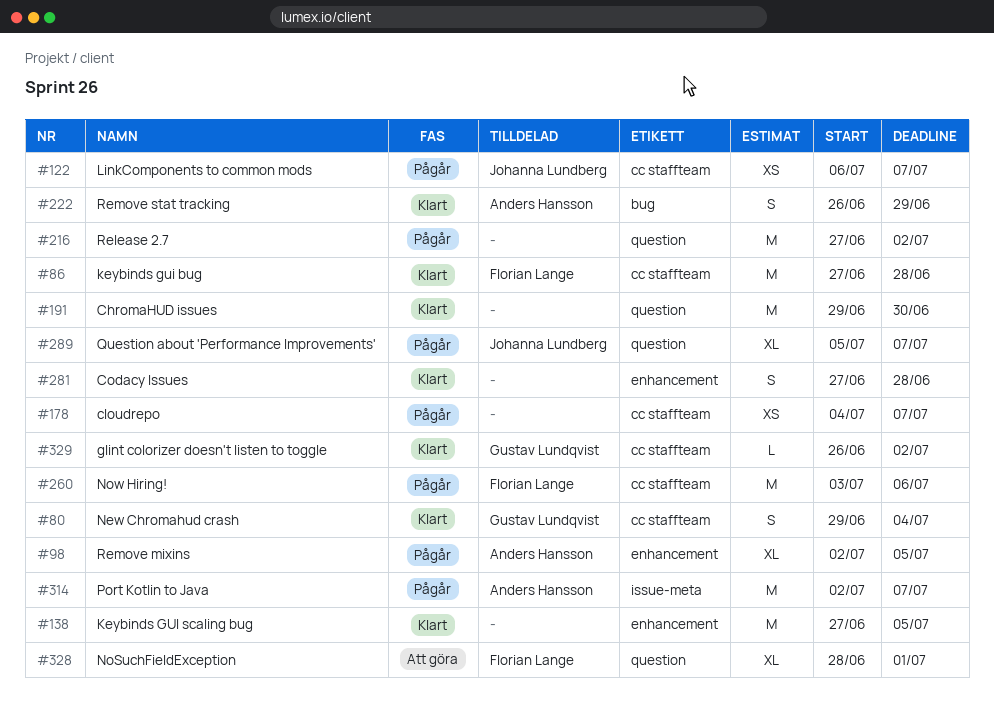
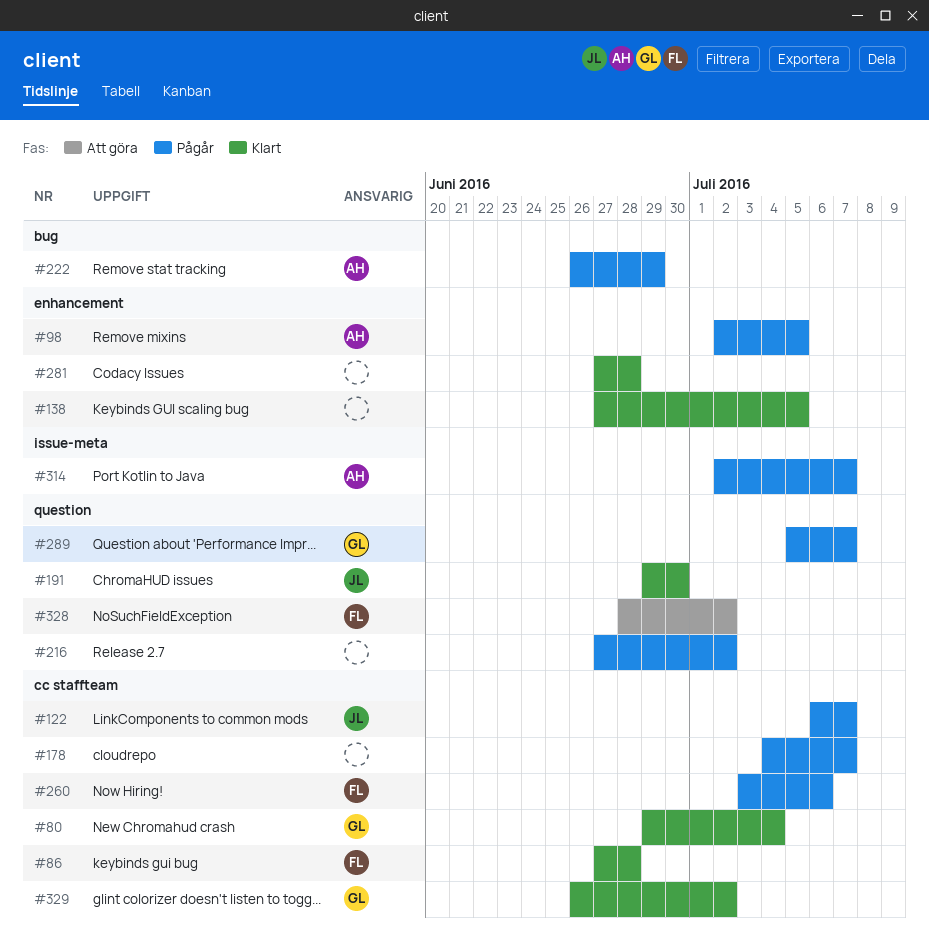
#191, owner: none -> Johanna Lundberg
#222, status: Klart -> Pågår
#289, owner: Johanna Lundberg -> Gustav Lundqvist
#328, due: Jul 1 -> Jul 2

